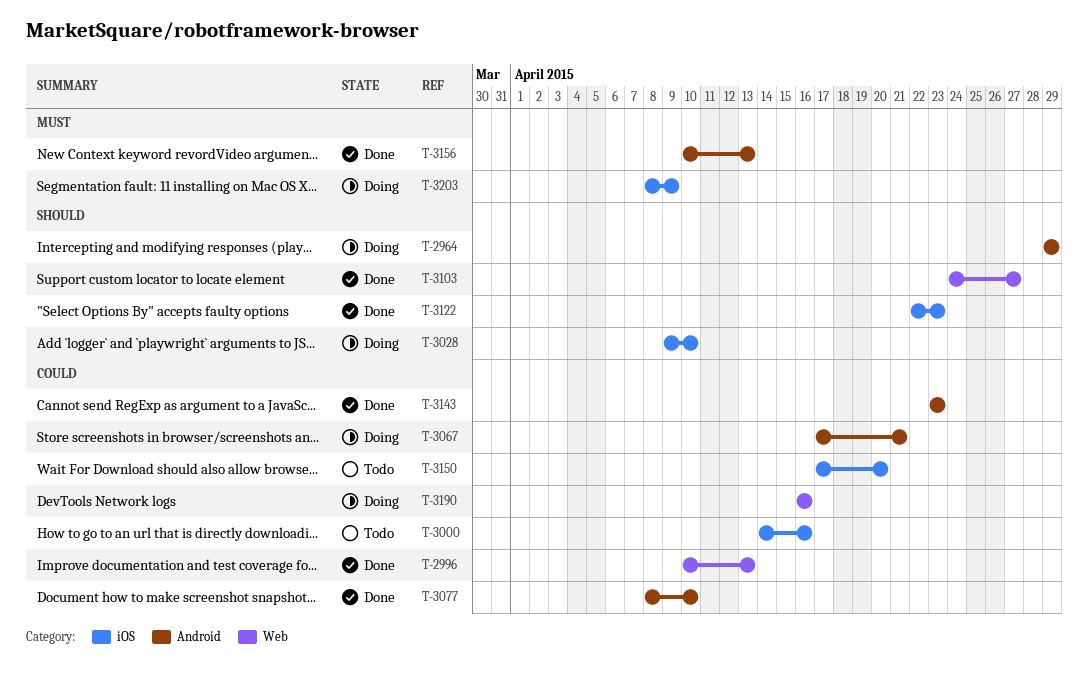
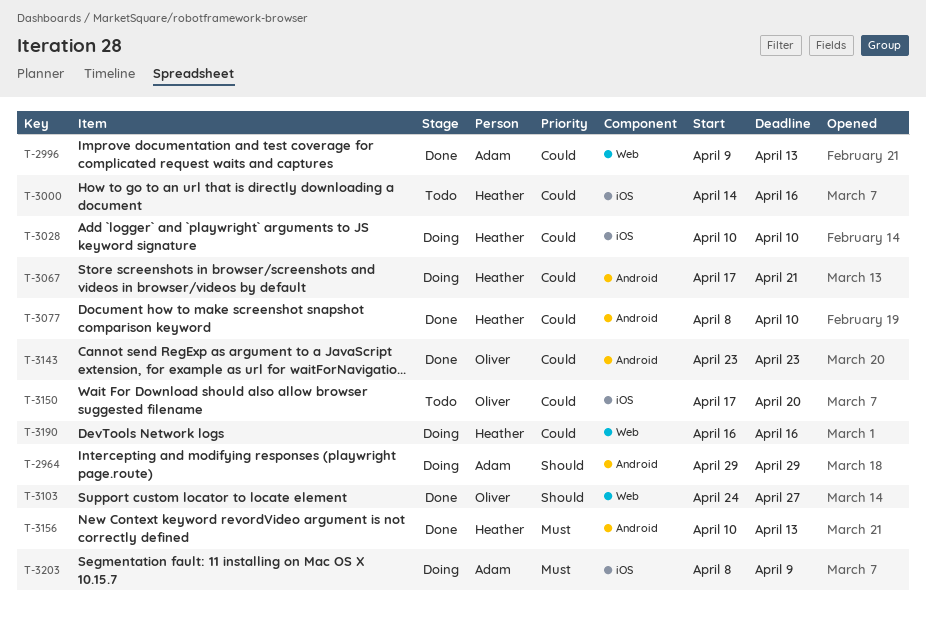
T-2996, start: Apr 10 -> Apr 9
T-3028, priority: Should -> Could
T-3028, start: Apr 9 -> Apr 10
T-3122: present -> none

